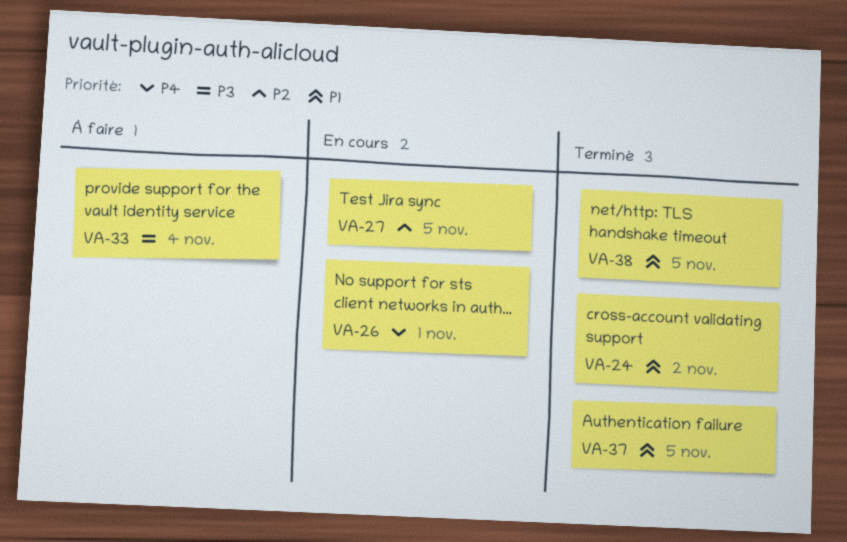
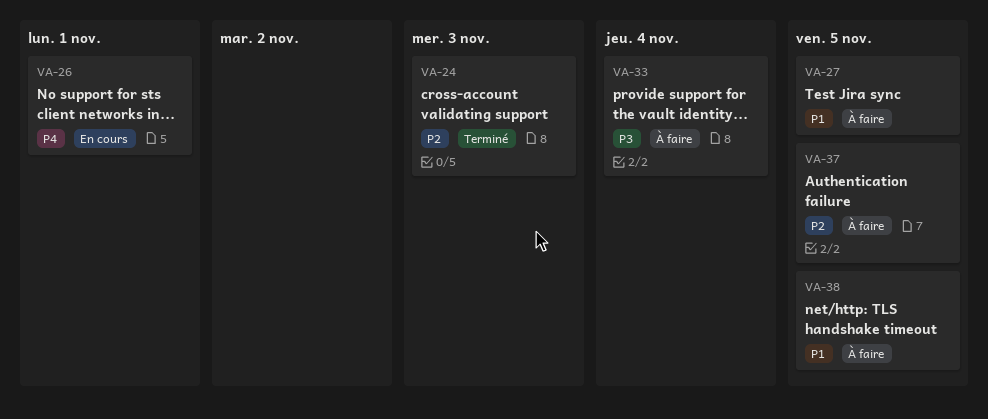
VA-24, priority: P1 -> P2
VA-24, due: Nov 2 -> Nov 3
VA-27, status: En cours -> À faire
VA-27, priority: P2 -> P1
VA-37, status: Terminé -> À faire
VA-37, priority: P1 -> P2
VA-38, status: Terminé -> À faire

